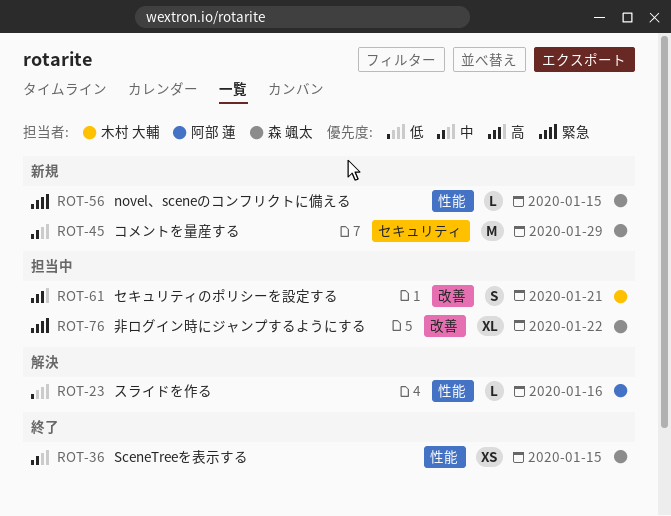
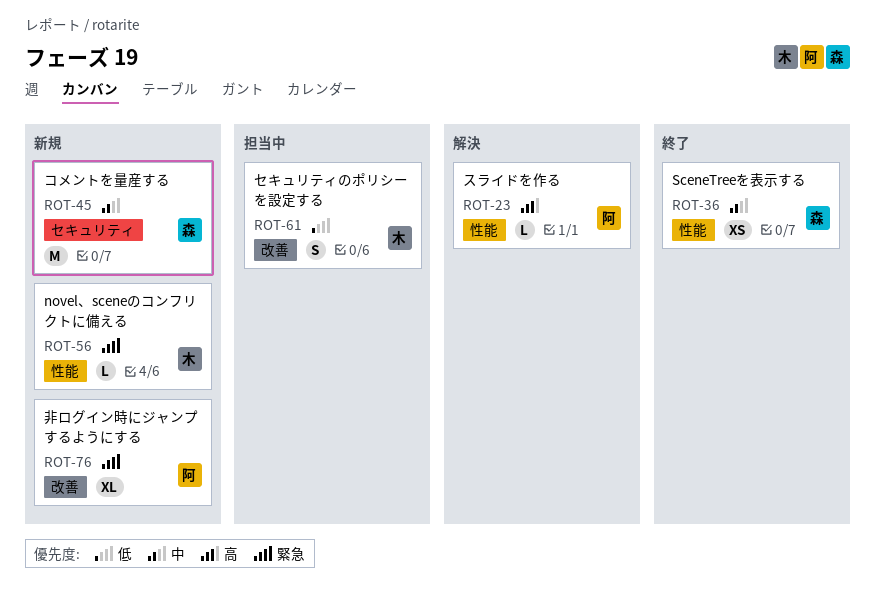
ROT-23, priority: 低 -> 高
ROT-56, owner: 森 颯太 -> 木村 大輔
ROT-61, priority: 高 -> 低
ROT-76, status: 担当中 -> 新規
ROT-76, owner: 森 颯太 -> 阿部 蓮

